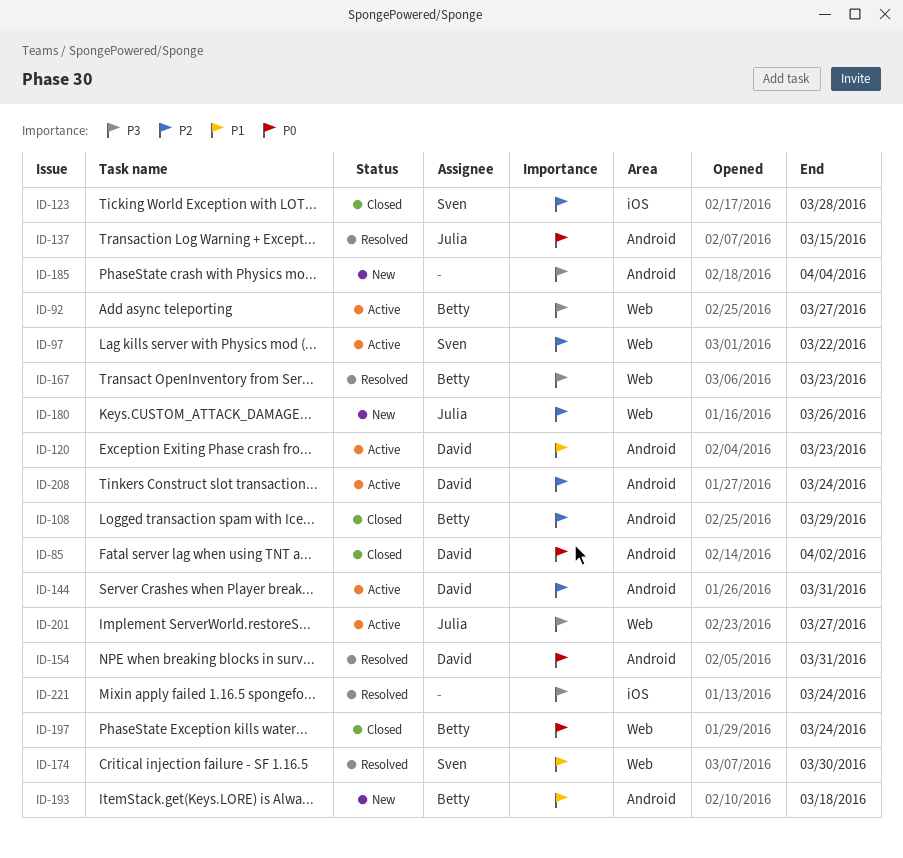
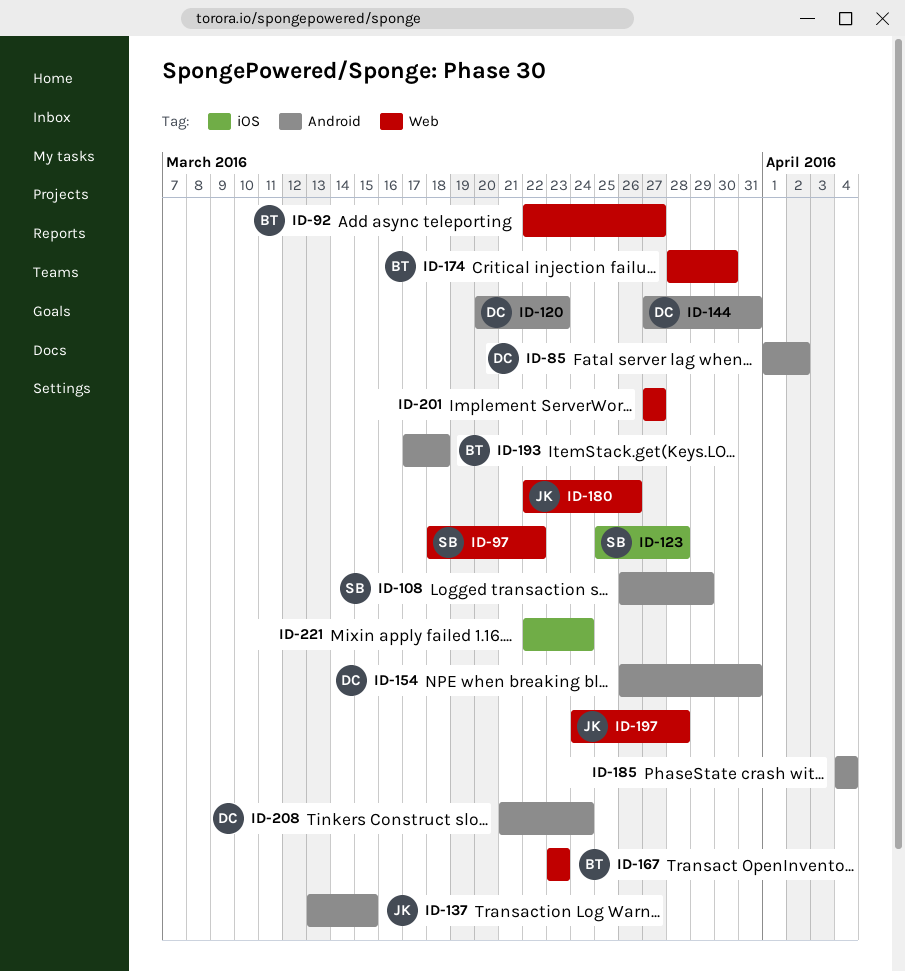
ID-108, owner: Betty -> Sven
ID-174, owner: Sven -> Betty
ID-197, owner: Betty -> Julia
ID-197, due: Mar 24 -> Mar 28
ID-201, owner: Julia -> none

